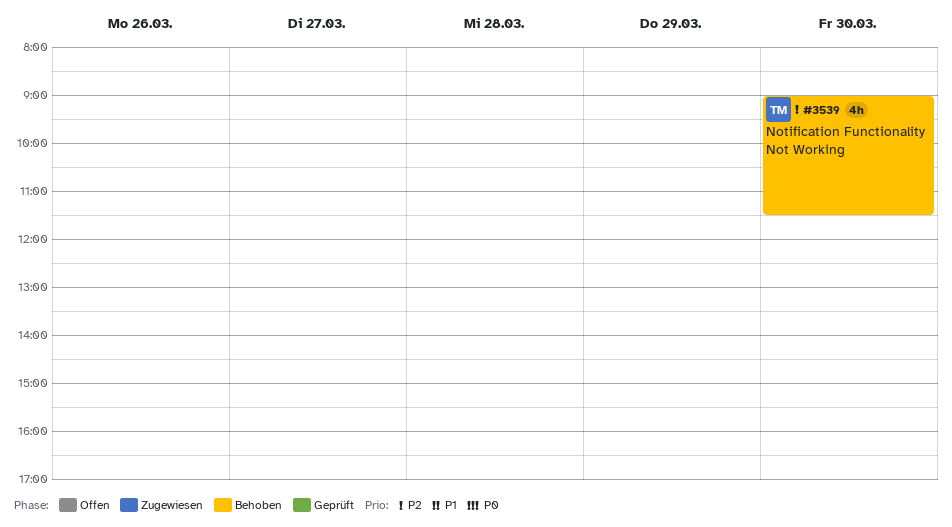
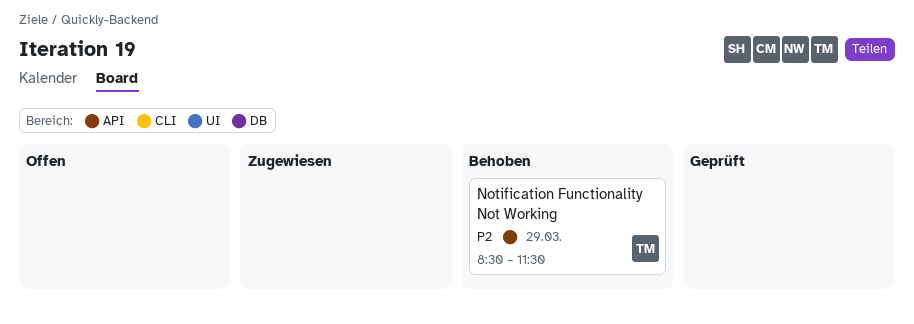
Notification Functionality Not Working, day: Mar 30 -> Mar 29
Notification Functionality Not Working, begins: 09:00 -> 08:30

